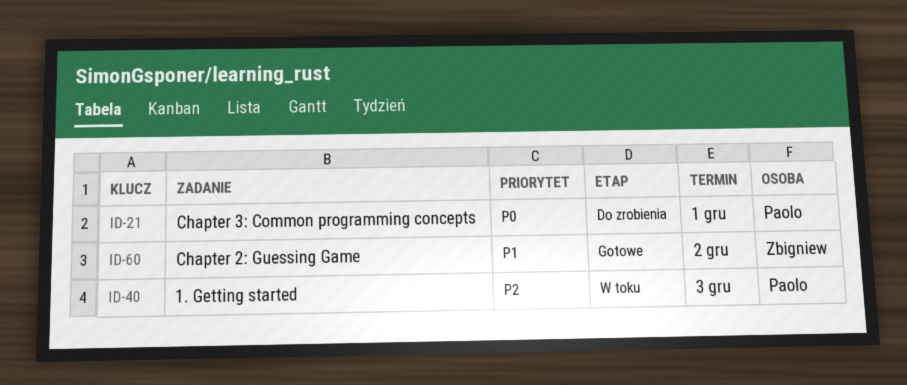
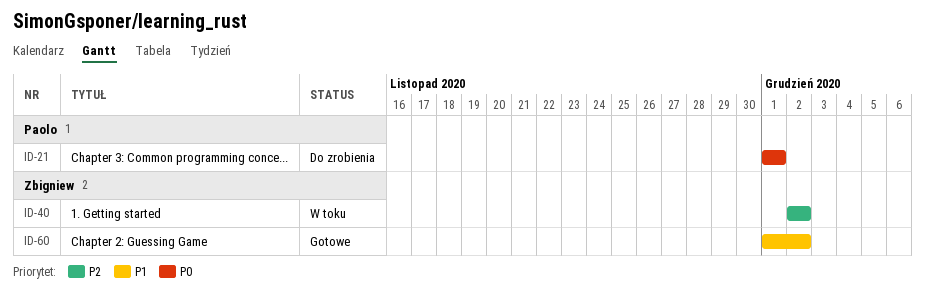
ID-40, owner: Paolo -> Zbigniew
ID-40, due: Dec 3 -> Dec 2

